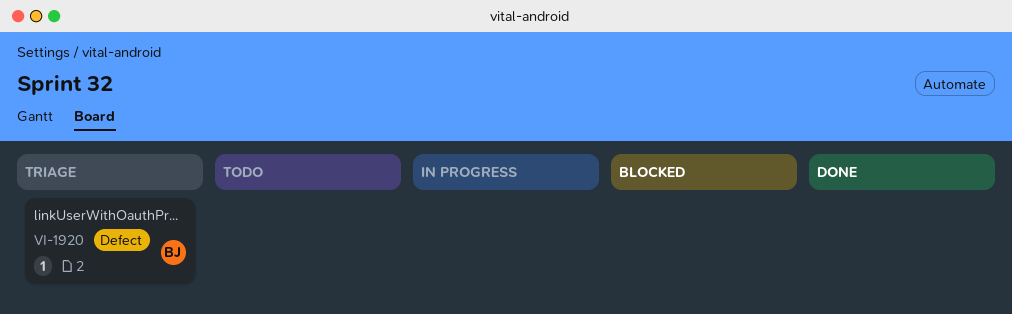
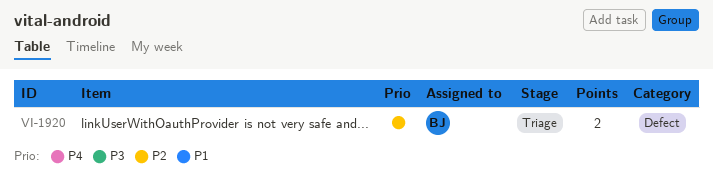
VI-1920, estimate: 1 -> 2

